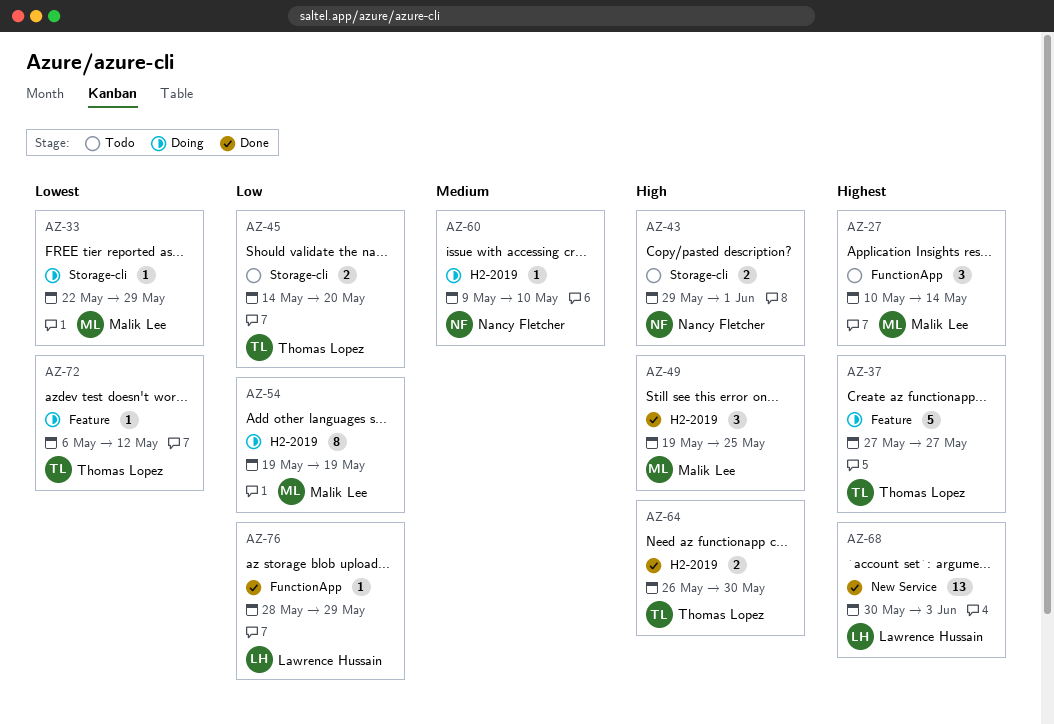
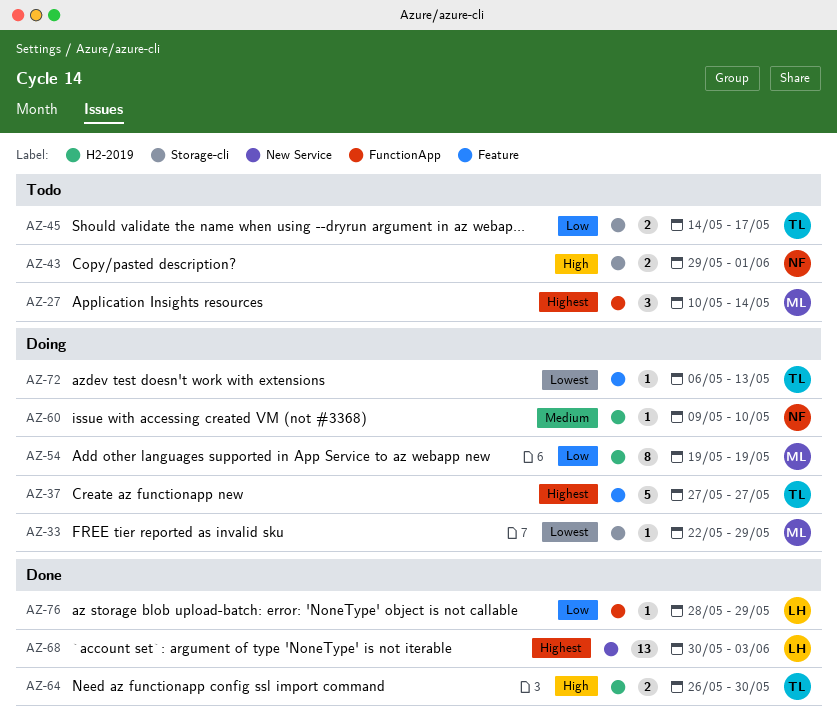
AZ-45, due: May 20 -> May 17
AZ-49: present -> none
AZ-72, due: May 12 -> May 13

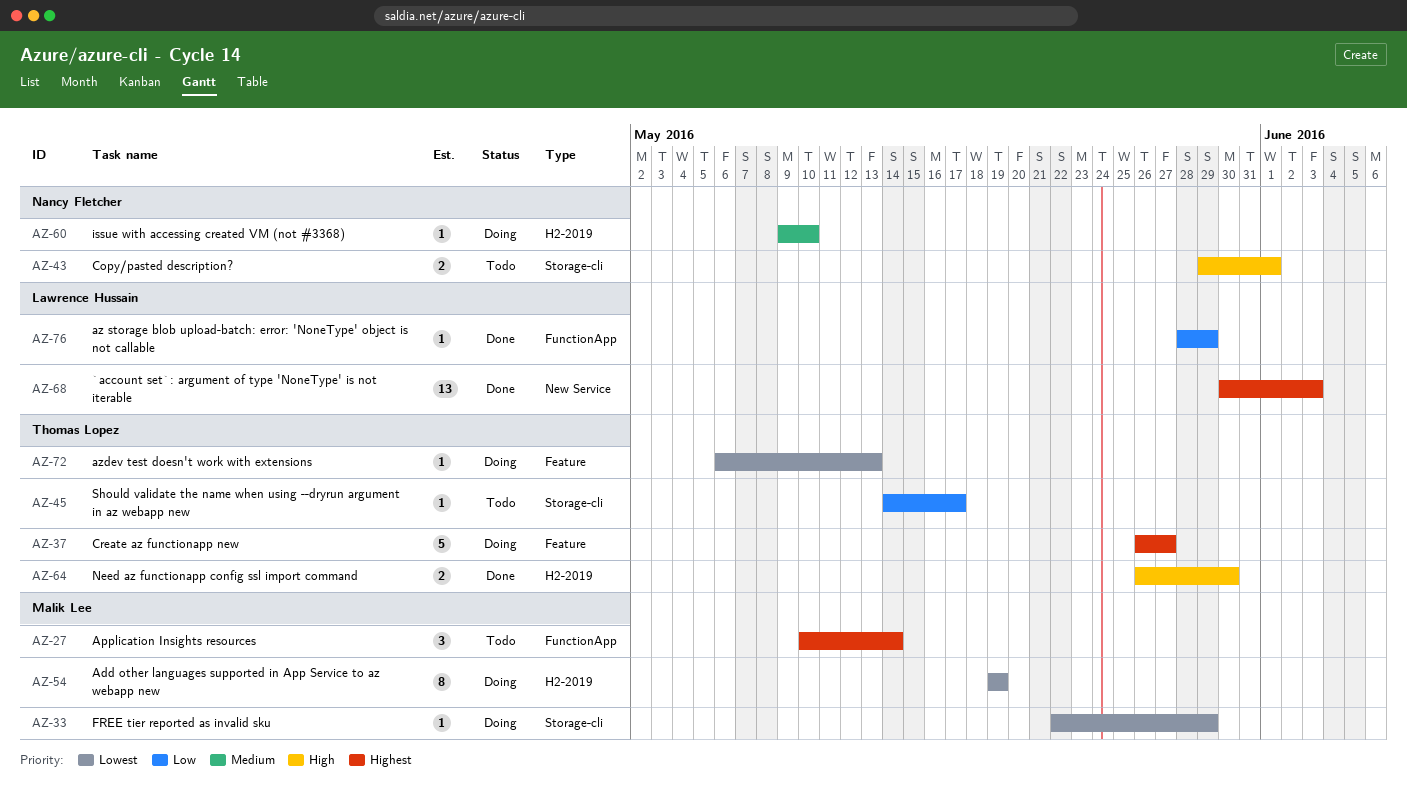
AZ-37, start: May 27 -> May 26
AZ-45, estimate: 2 -> 1
AZ-54, priority: Low -> Lowest

